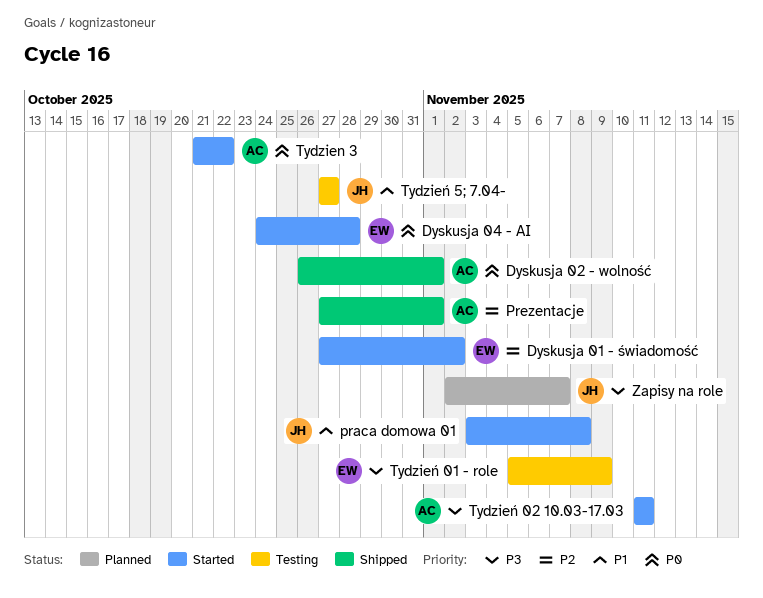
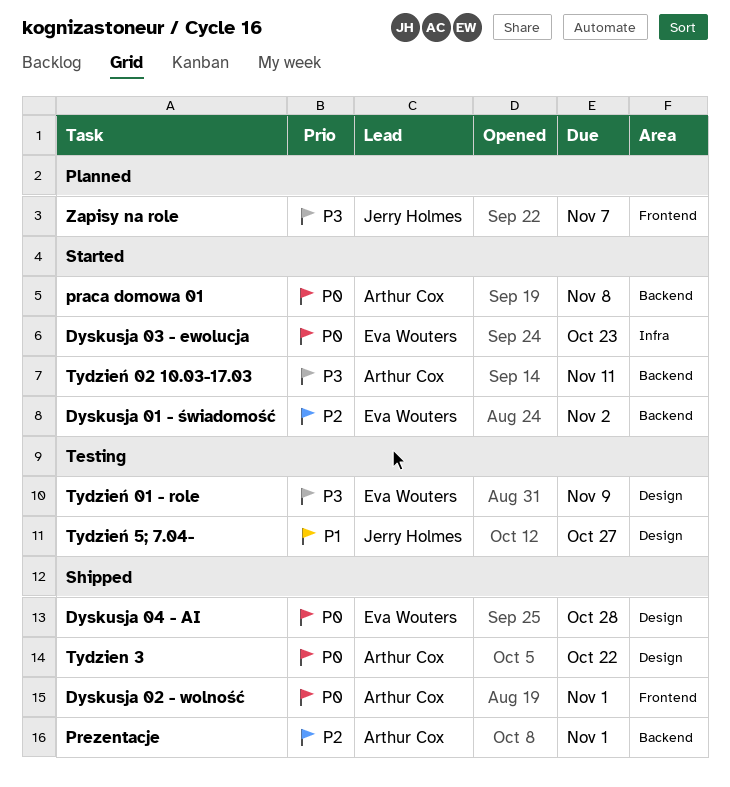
Dyskusja 03 - ewolucja: none -> present
Dyskusja 04 - AI, status: Started -> Shipped
praca domowa 01, owner: Jerry Holmes -> Arthur Cox
praca domowa 01, priority: P1 -> P0
Tydzien 3, status: Started -> Shipped

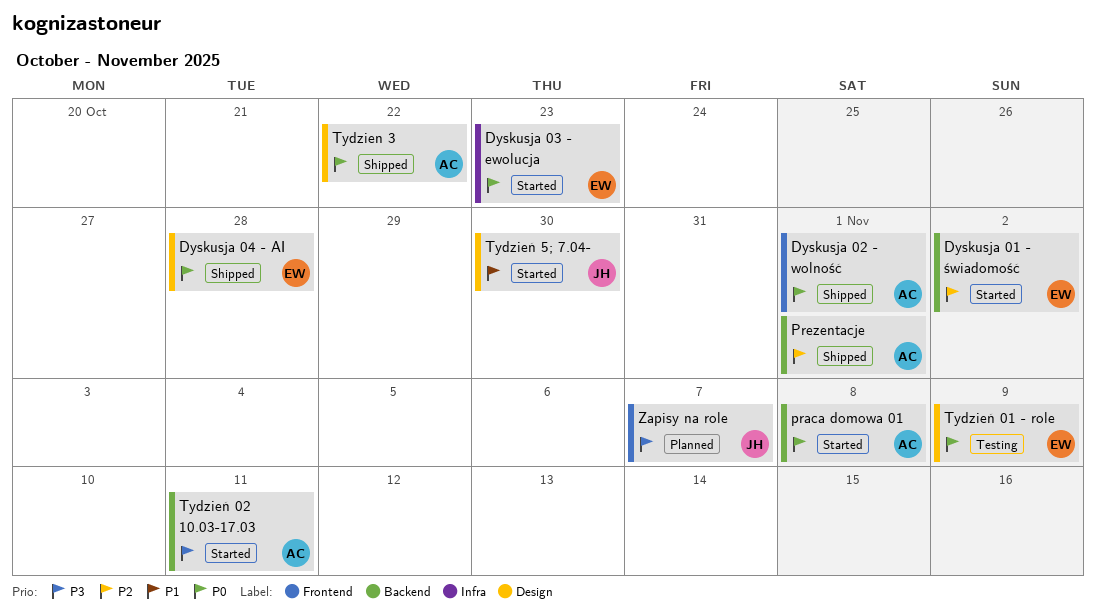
Tydzień 01 - role, priority: P3 -> P0
Tydzień 5; 7.04-, status: Testing -> Started
Tydzień 5; 7.04-, due: Oct 27 -> Oct 30

